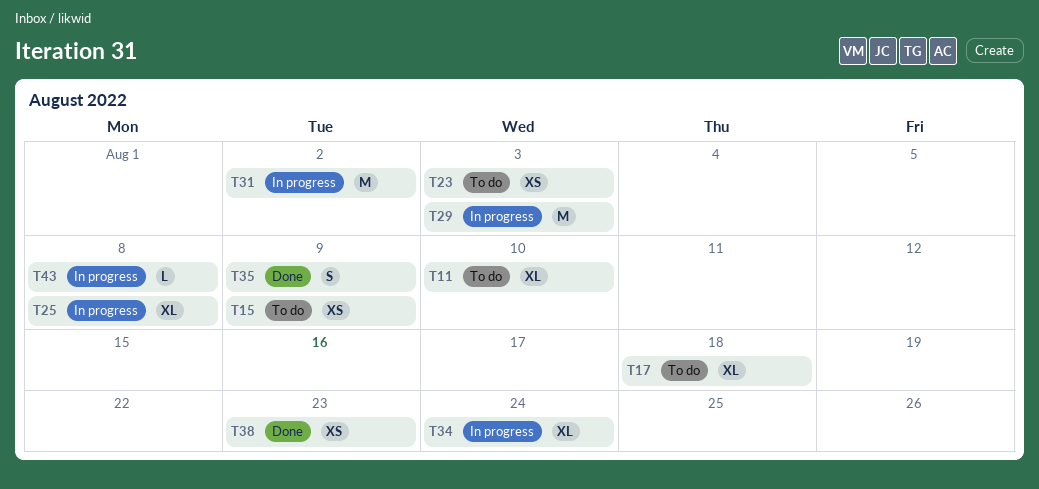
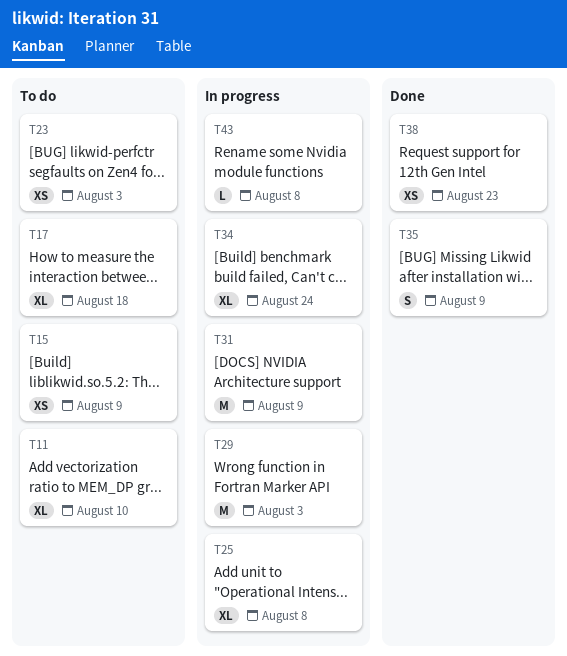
T31, due: Aug 2 -> Aug 9

